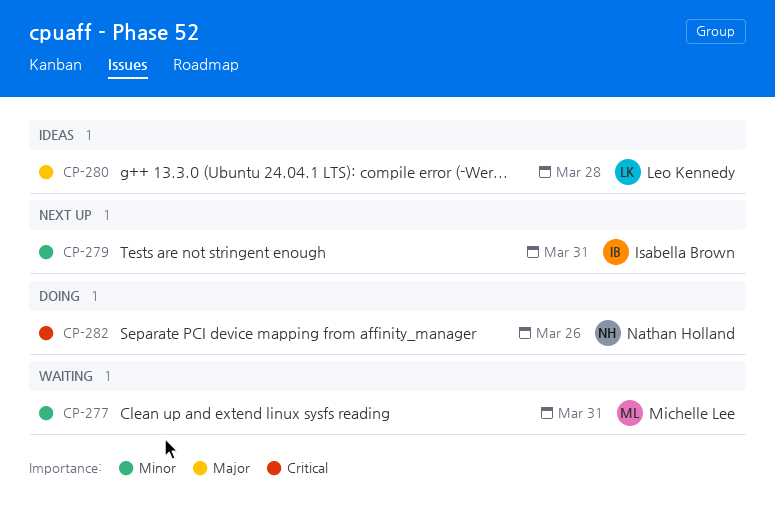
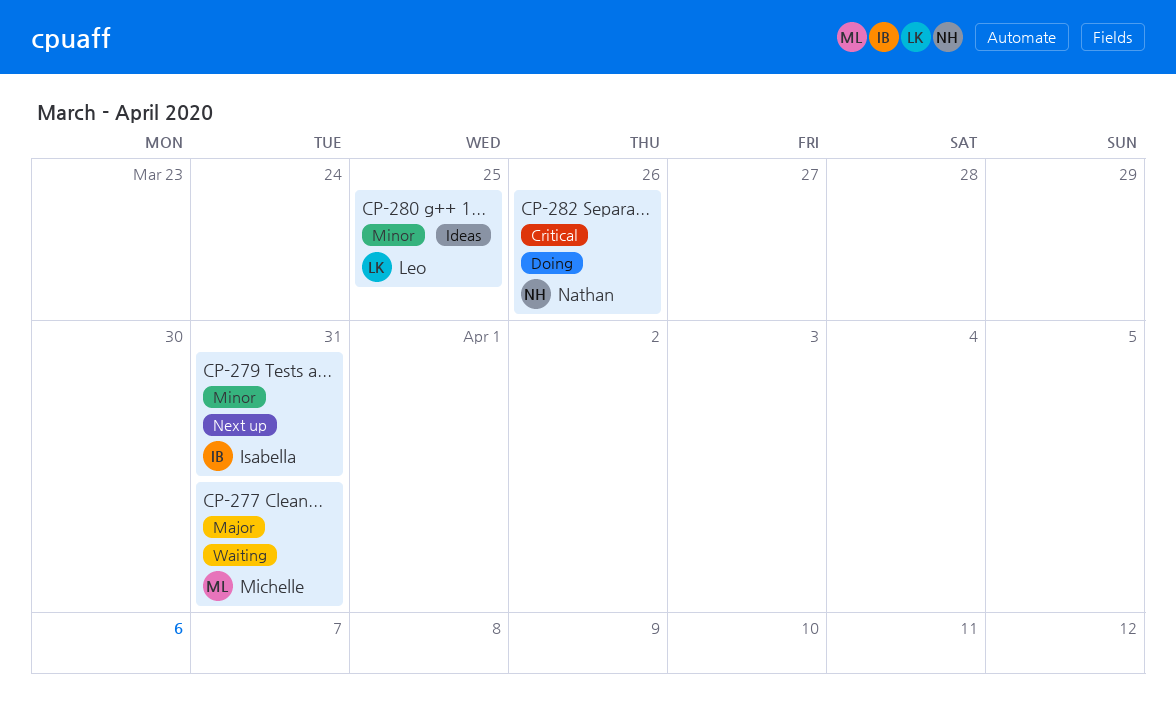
CP-277, priority: Minor -> Major
CP-280, priority: Major -> Minor
CP-280, due: Mar 28 -> Mar 25

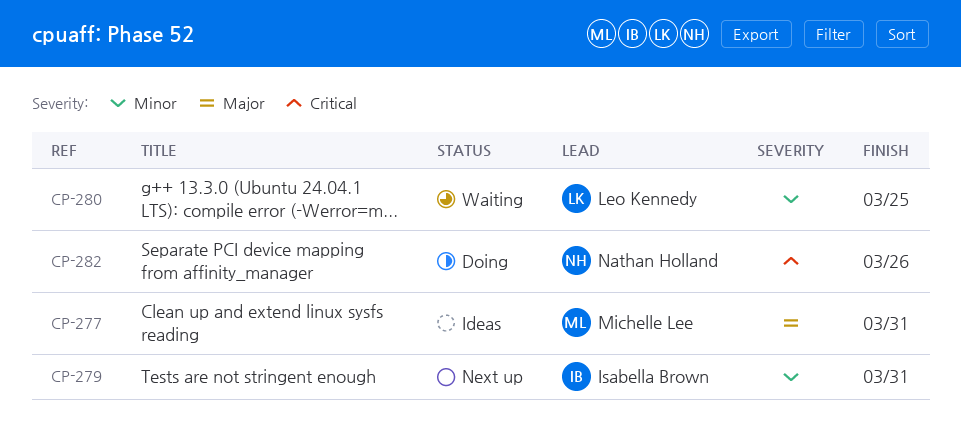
CP-277, status: Waiting -> Ideas
CP-280, status: Ideas -> Waiting

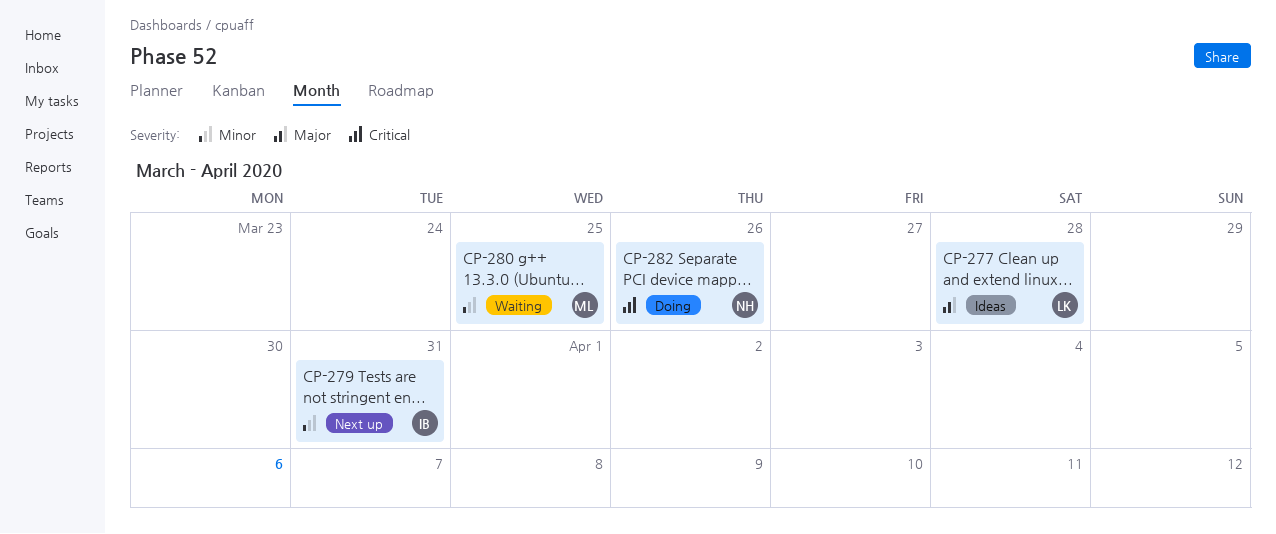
CP-277, owner: Michelle Lee -> Leo Kennedy
CP-277, due: Mar 31 -> Mar 28
CP-280, owner: Leo Kennedy -> Michelle Lee

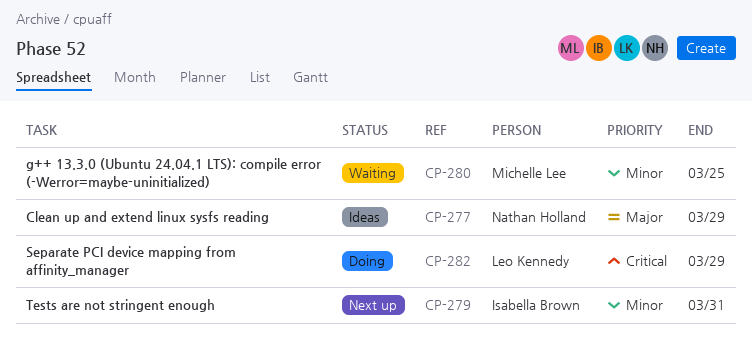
CP-277, owner: Leo Kennedy -> Nathan Holland
CP-277, due: Mar 28 -> Mar 29
CP-282, owner: Nathan Holland -> Leo Kennedy
CP-282, due: Mar 26 -> Mar 29

